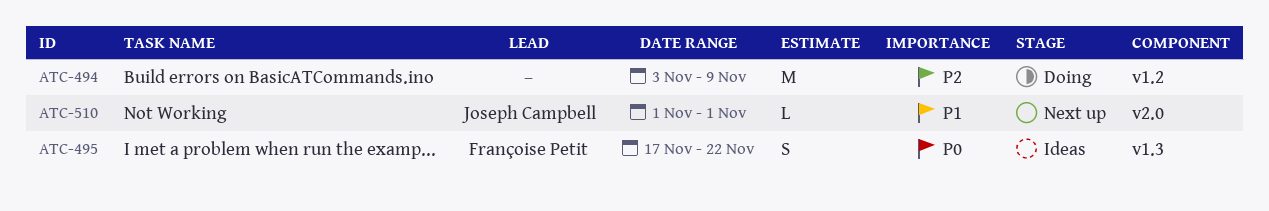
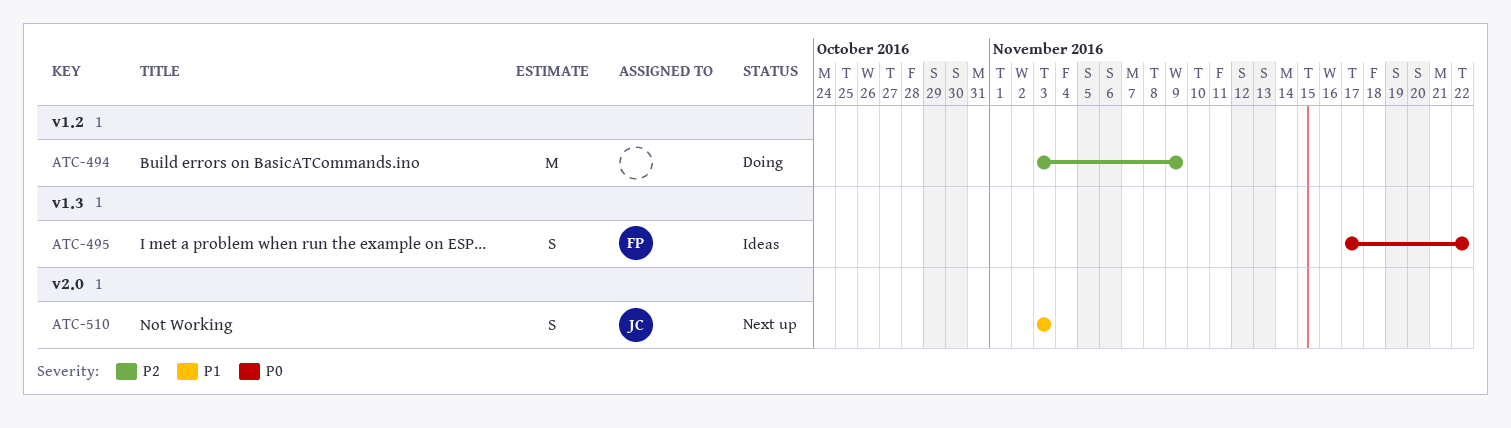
ATC-510, estimate: L -> S
ATC-510, start: Nov 1 -> Nov 3
ATC-510, due: Nov 1 -> Nov 3

